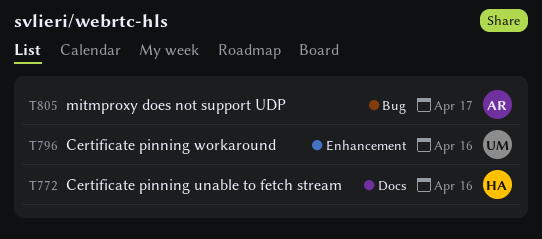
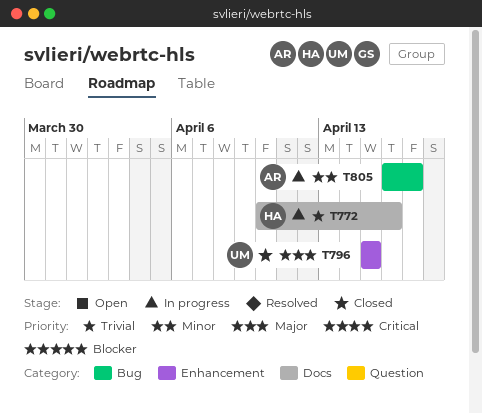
T796, due: Apr 16 -> Apr 15

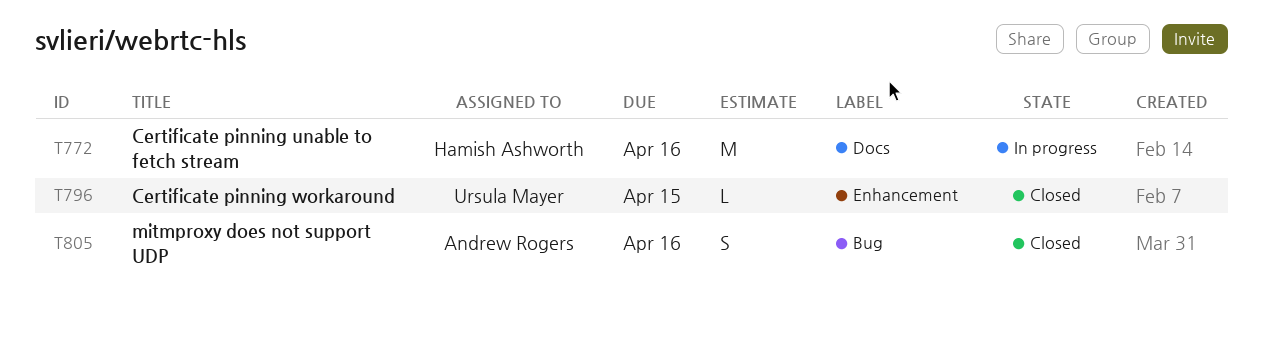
T805, status: In progress -> Closed
T805, due: Apr 17 -> Apr 16

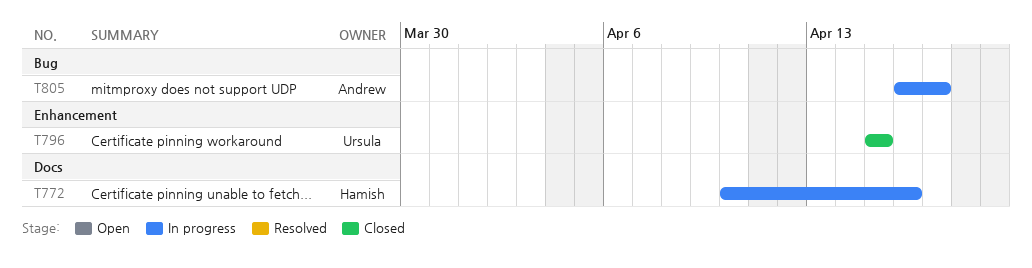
T805, status: Closed -> In progress
T805, due: Apr 16 -> Apr 17

